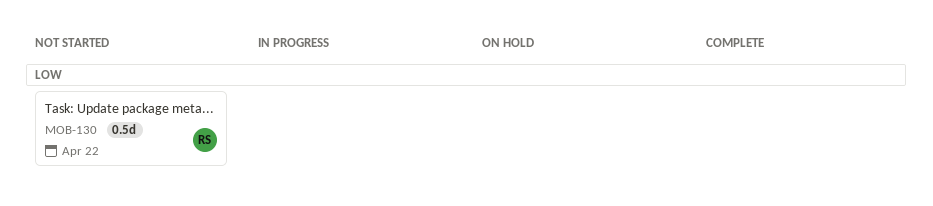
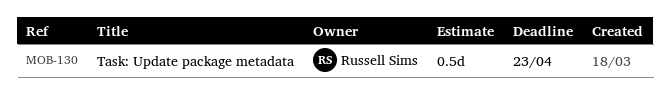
MOB-130, due: Apr 22 -> Apr 23

